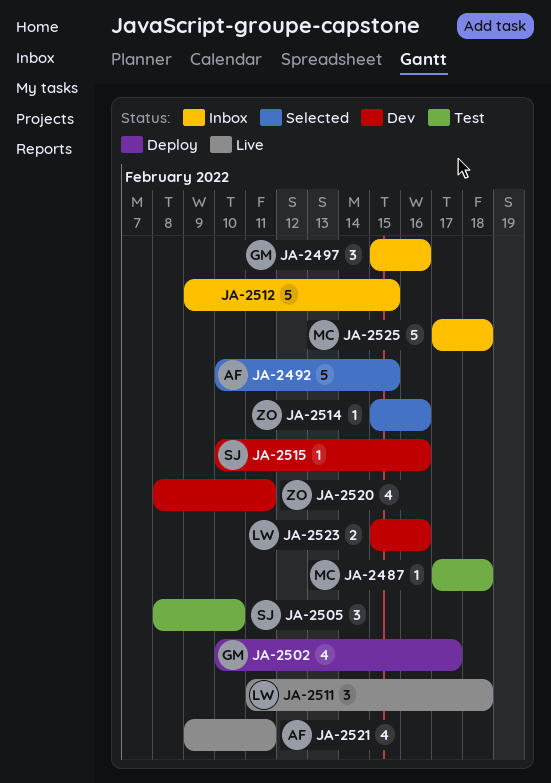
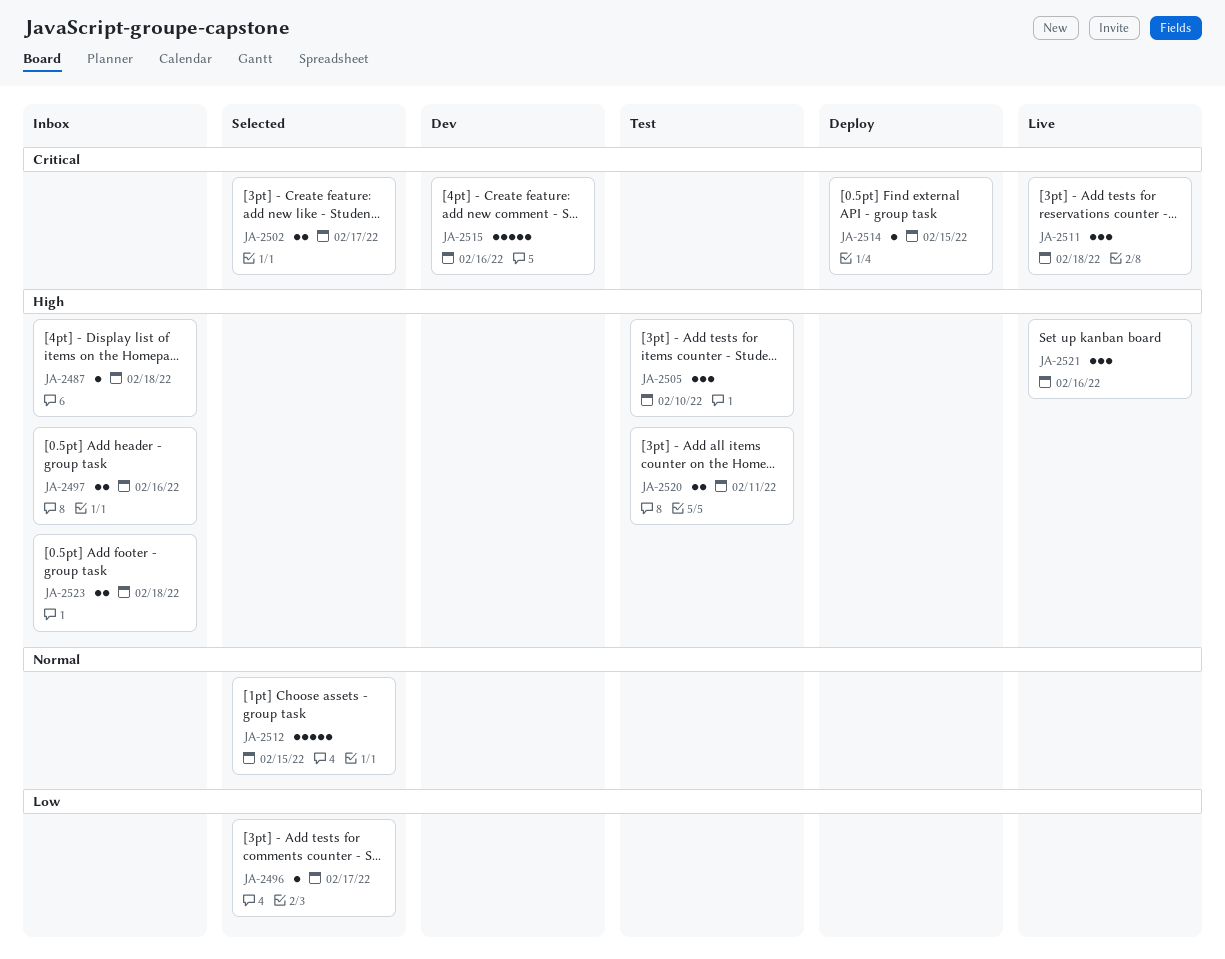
JA-2487, status: Test -> Inbox
JA-2492: present -> none
JA-2496: none -> present
JA-2497, estimate: 3 -> 2
JA-2502, status: Deploy -> Selected
JA-2502, estimate: 4 -> 2
JA-2512, status: Inbox -> Selected
JA-2514, status: Selected -> Deploy
JA-2514, due: Feb 16 -> Feb 15
JA-2515, estimate: 1 -> 5
JA-2520, status: Dev -> Test
JA-2520, estimate: 4 -> 2
JA-2521, estimate: 4 -> 3
JA-2521, due: Feb 11 -> Feb 16
JA-2523, status: Dev -> Inbox
JA-2523, due: Feb 16 -> Feb 18
JA-2525: present -> none

